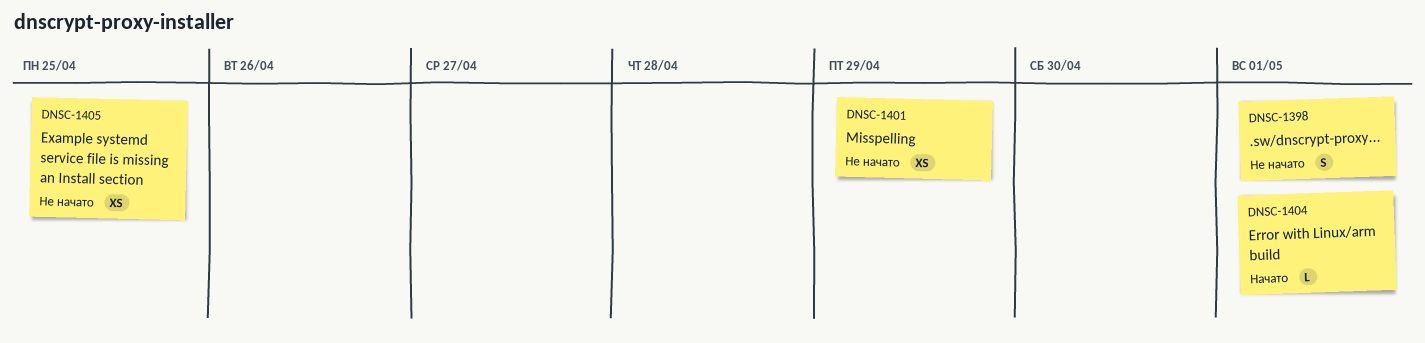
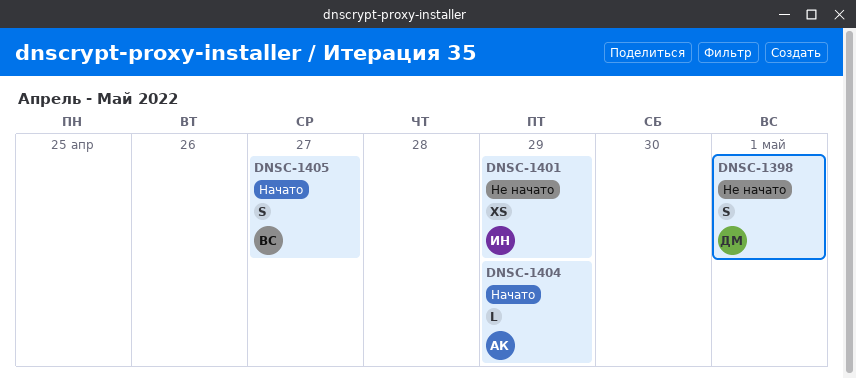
DNSC-1404, due: May 1 -> Apr 29
DNSC-1405, status: Не начато -> Начато
DNSC-1405, estimate: XS -> S
DNSC-1405, due: Apr 25 -> Apr 27

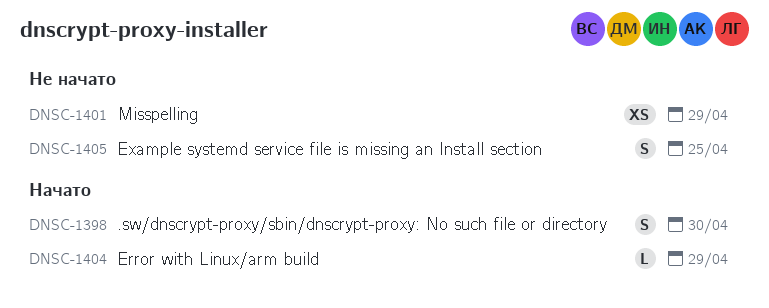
DNSC-1398, status: Не начато -> Начато
DNSC-1398, due: May 1 -> Apr 30
DNSC-1405, status: Начато -> Не начато
DNSC-1405, due: Apr 27 -> Apr 25

